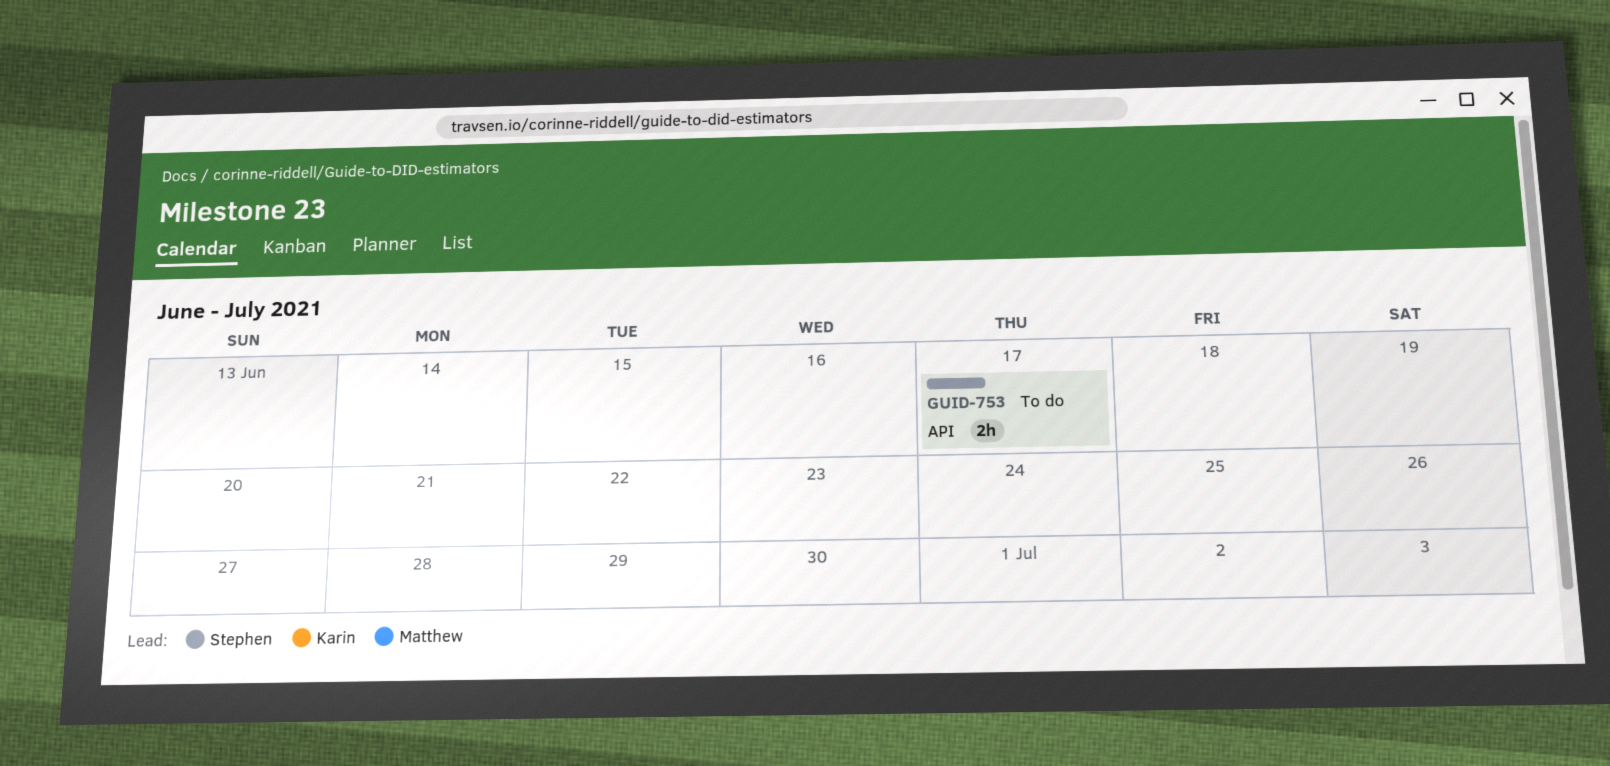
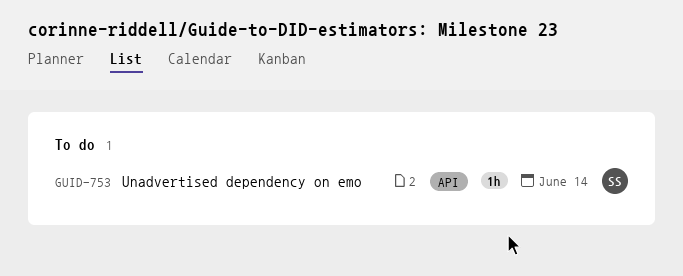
GUID-753, estimate: 2h -> 1h
GUID-753, due: Jun 17 -> Jun 14

